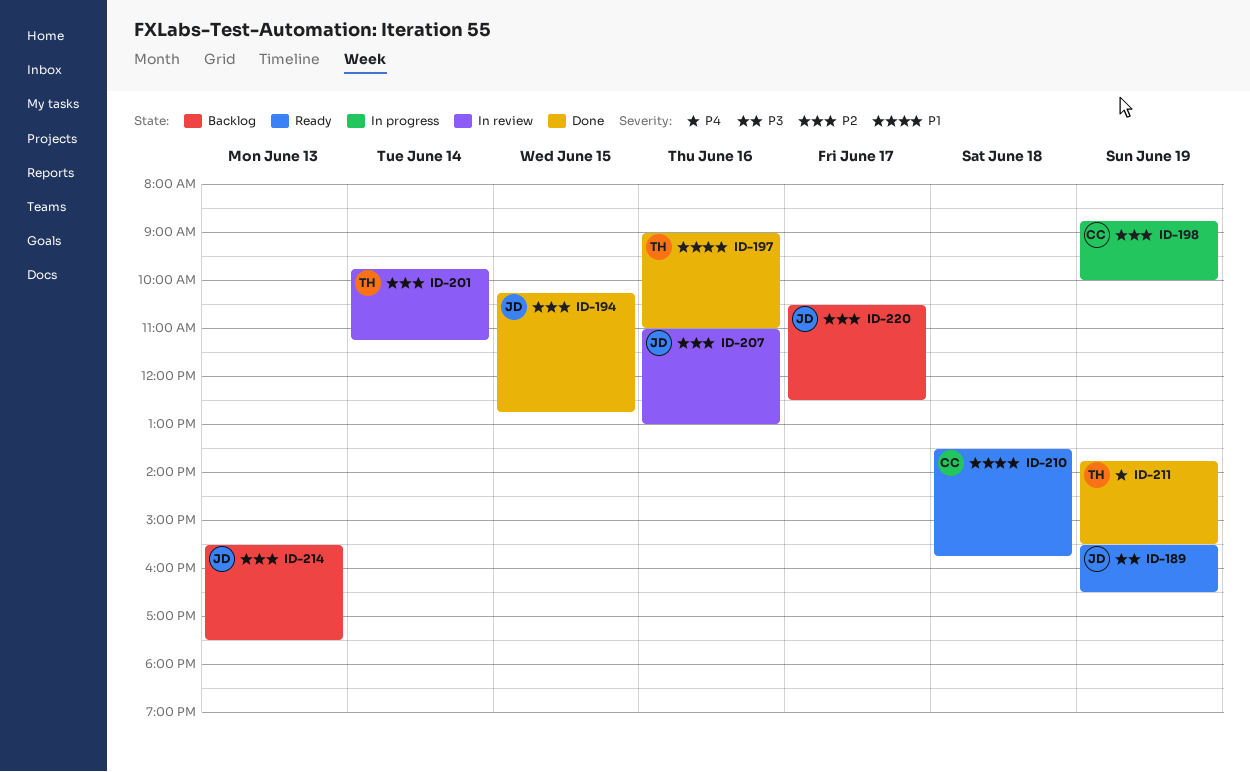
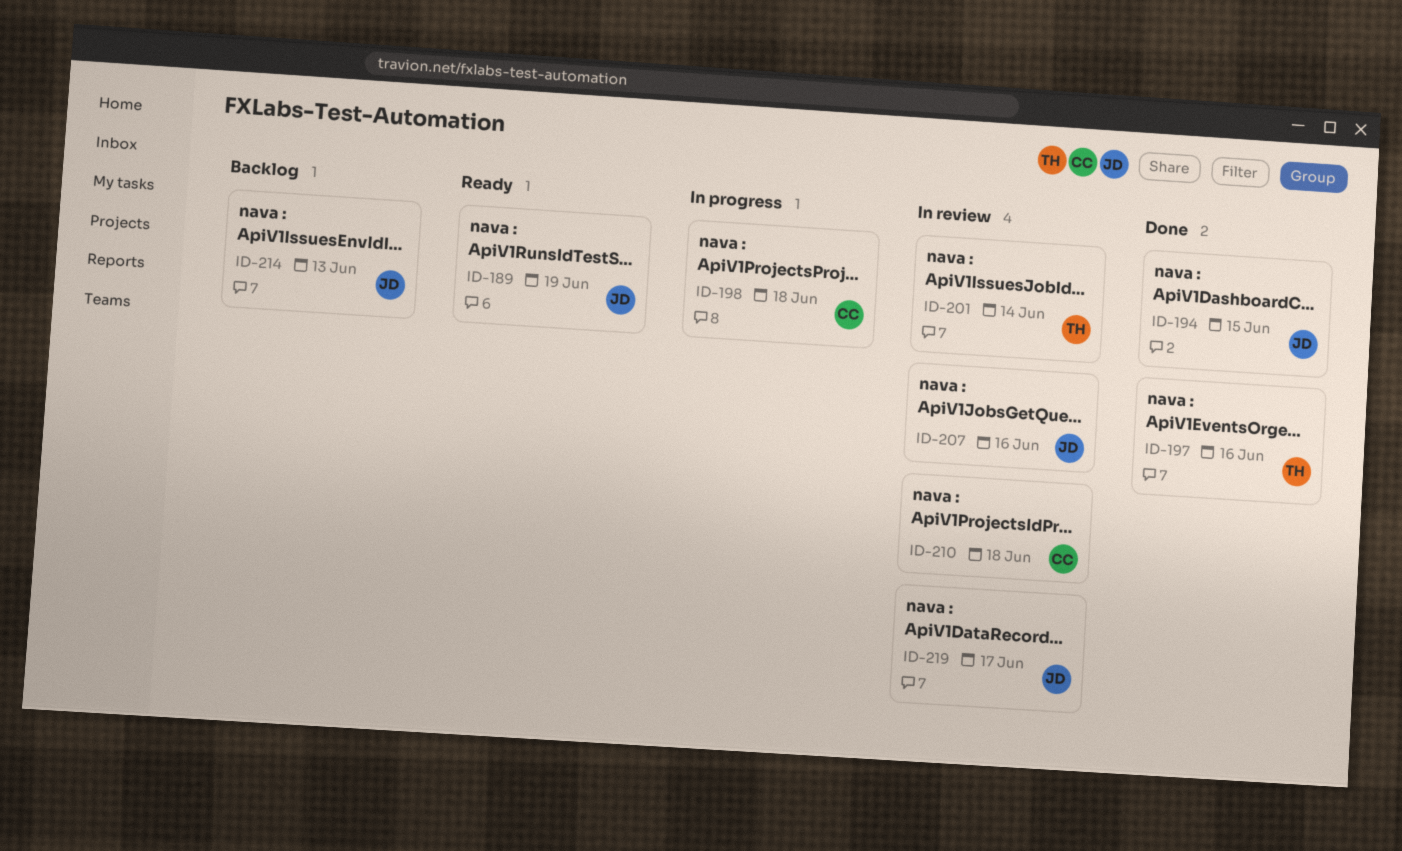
ID-198, day: Jun 19 -> Jun 18
ID-210, status: Ready -> In review
ID-211: present -> none
ID-219: none -> present
ID-220: present -> none

